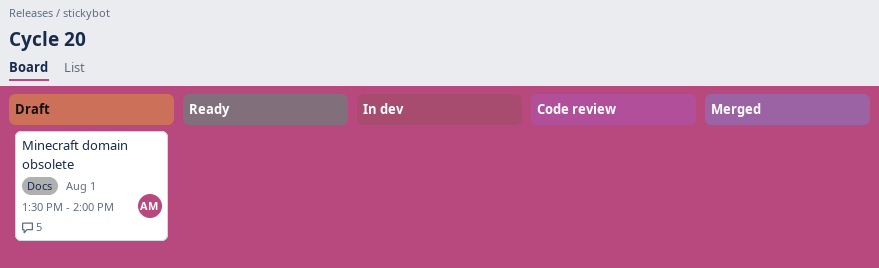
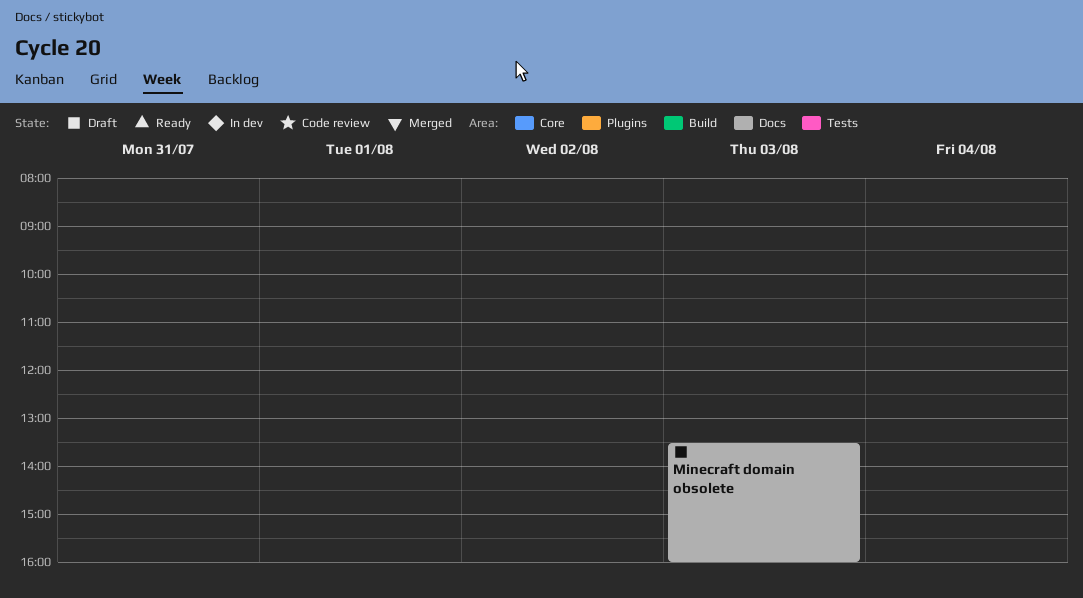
Minecraft domain obsolete, day: Aug 1 -> Aug 3
Minecraft domain obsolete, ends: 14:00 -> 16:00

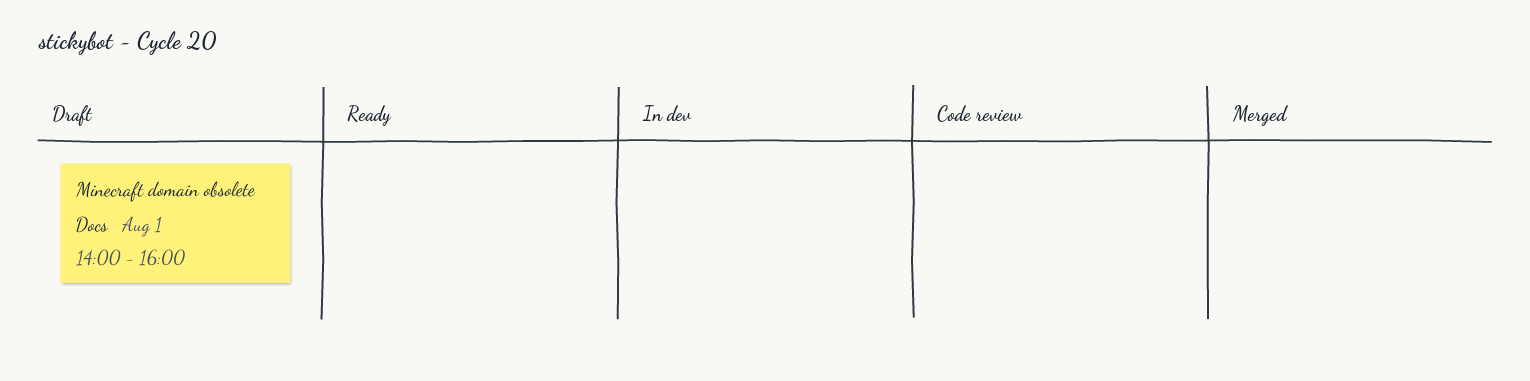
Minecraft domain obsolete, day: Aug 3 -> Aug 1
Minecraft domain obsolete, begins: 13:30 -> 14:00

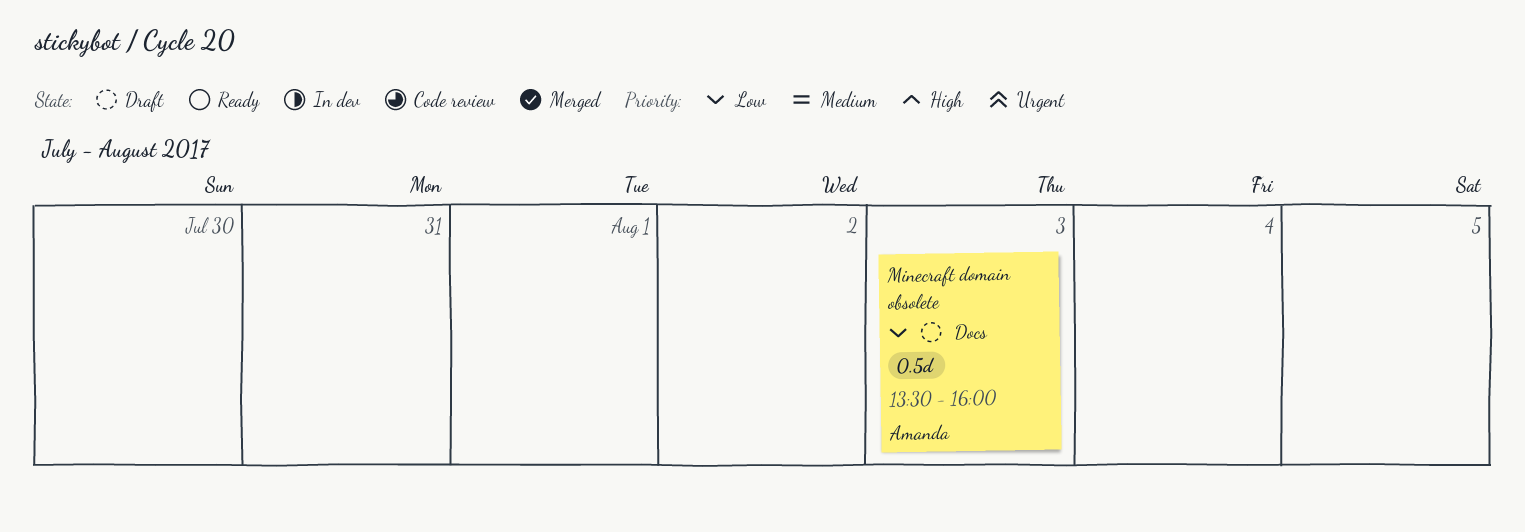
Minecraft domain obsolete, day: Aug 1 -> Aug 3
Minecraft domain obsolete, begins: 14:00 -> 13:30

